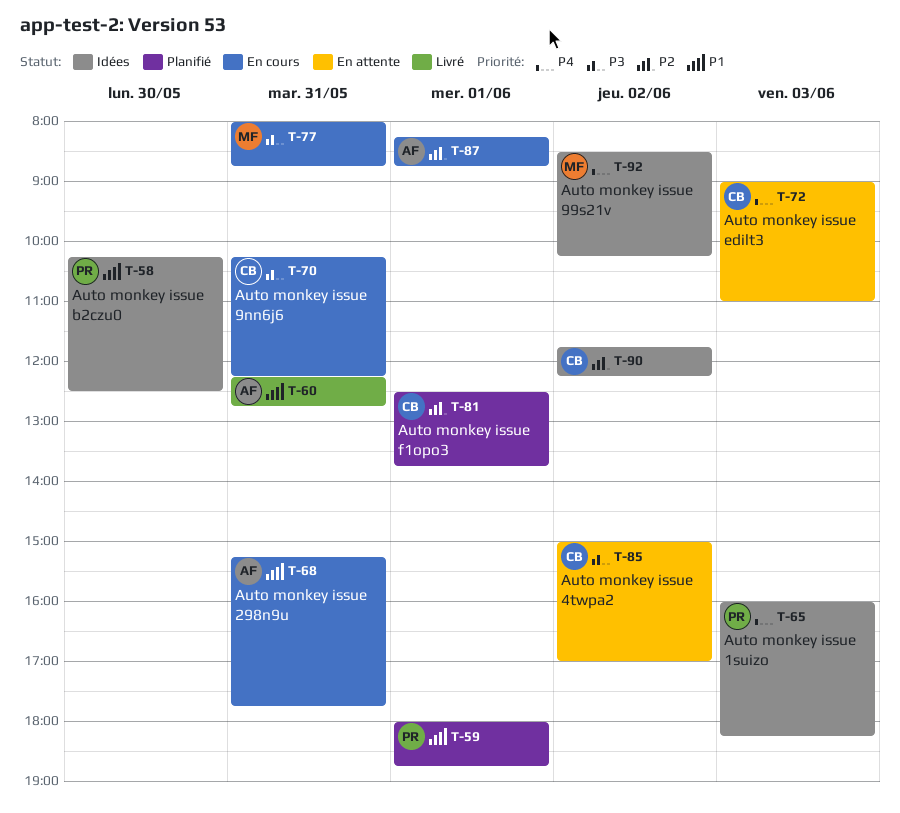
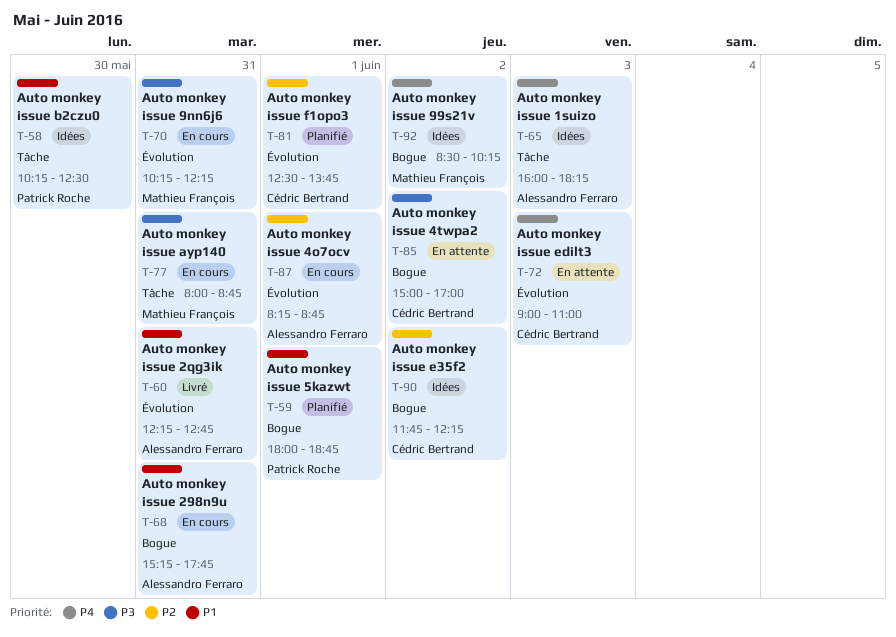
T-65, owner: Patrick Roche -> Alessandro Ferraro
T-70, owner: Cédric Bertrand -> Mathieu François

